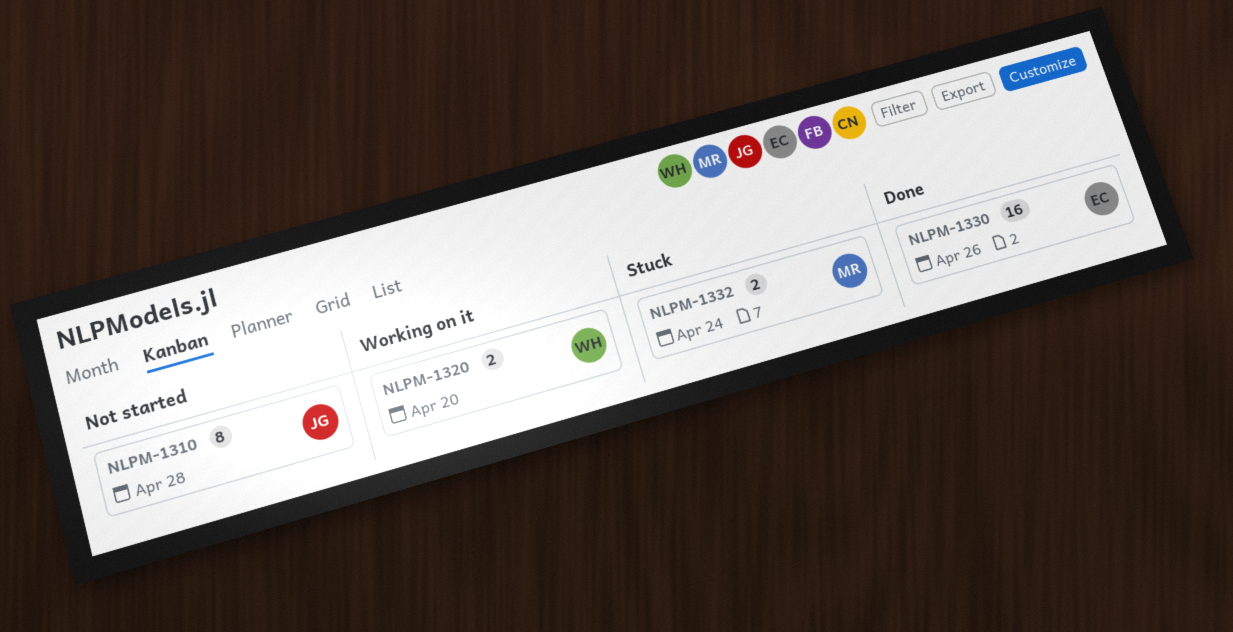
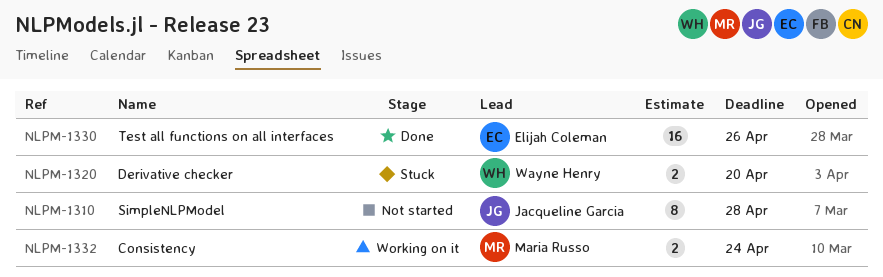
NLPM-1320, status: Working on it -> Stuck
NLPM-1332, status: Stuck -> Working on it

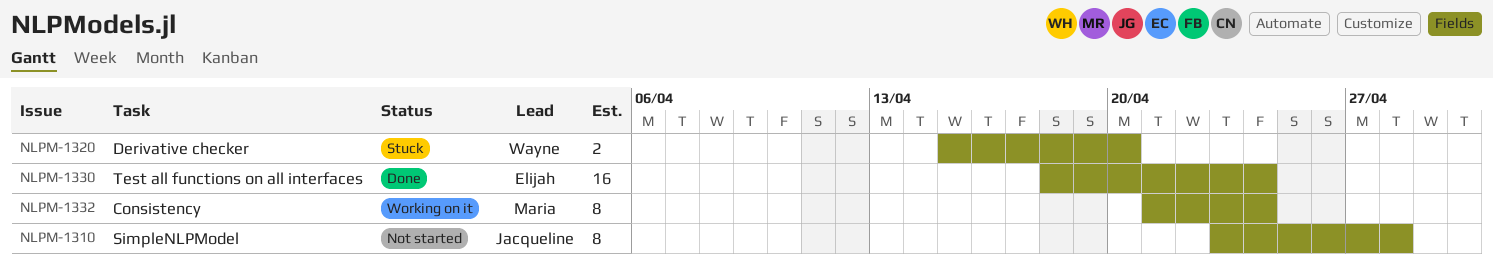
NLPM-1330, due: Apr 26 -> Apr 24
NLPM-1332, estimate: 2 -> 8

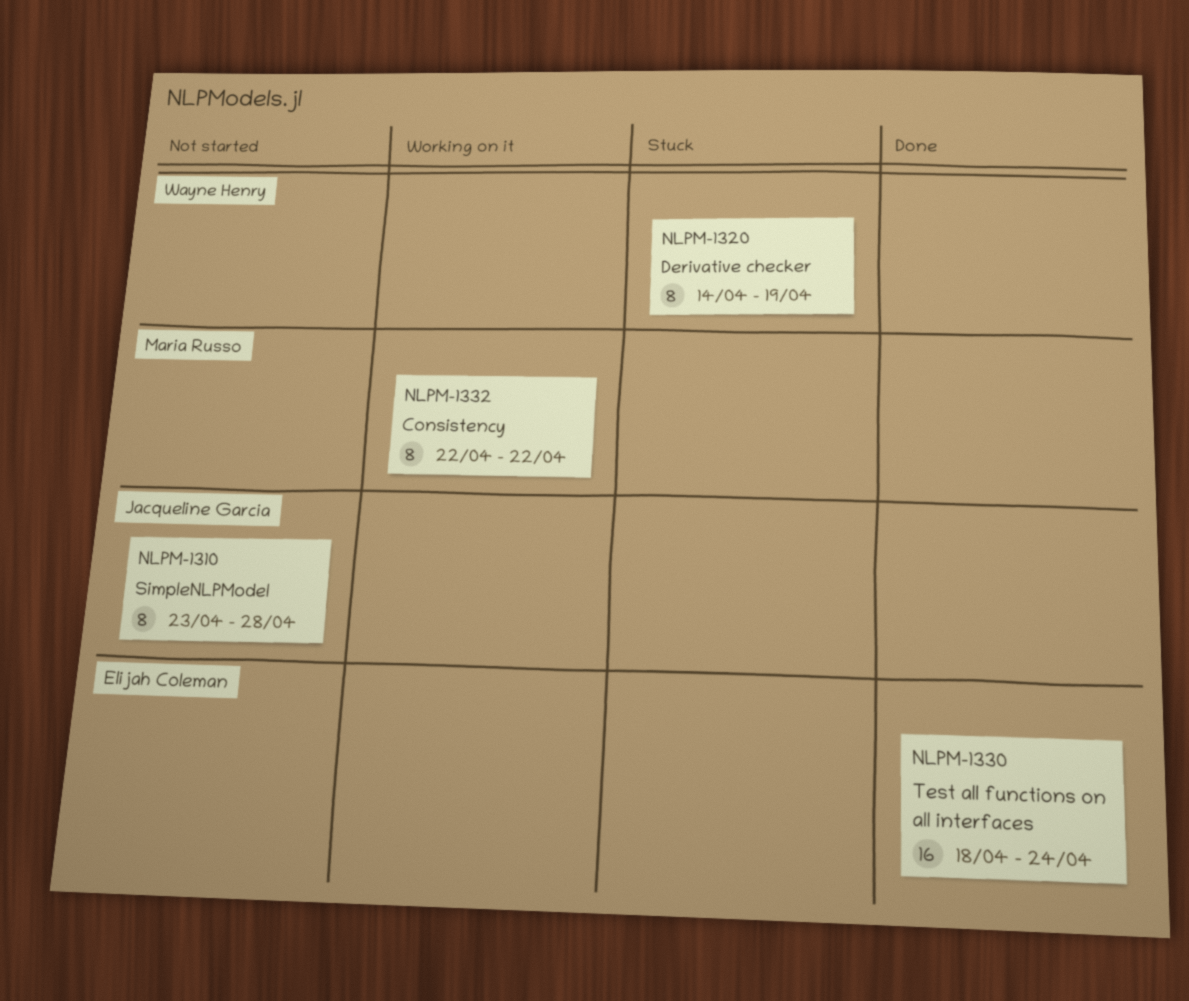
NLPM-1320, estimate: 2 -> 8
NLPM-1320, start: Apr 15 -> Apr 14
NLPM-1320, due: Apr 20 -> Apr 19
NLPM-1332, start: Apr 21 -> Apr 22
NLPM-1332, due: Apr 24 -> Apr 22

